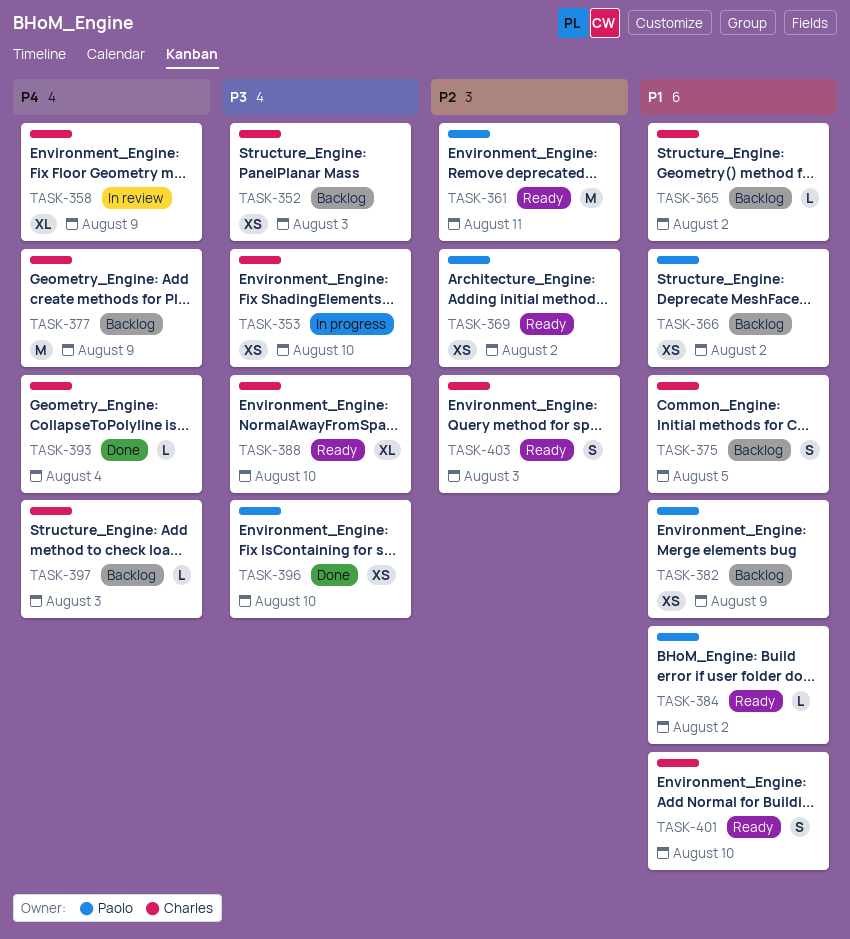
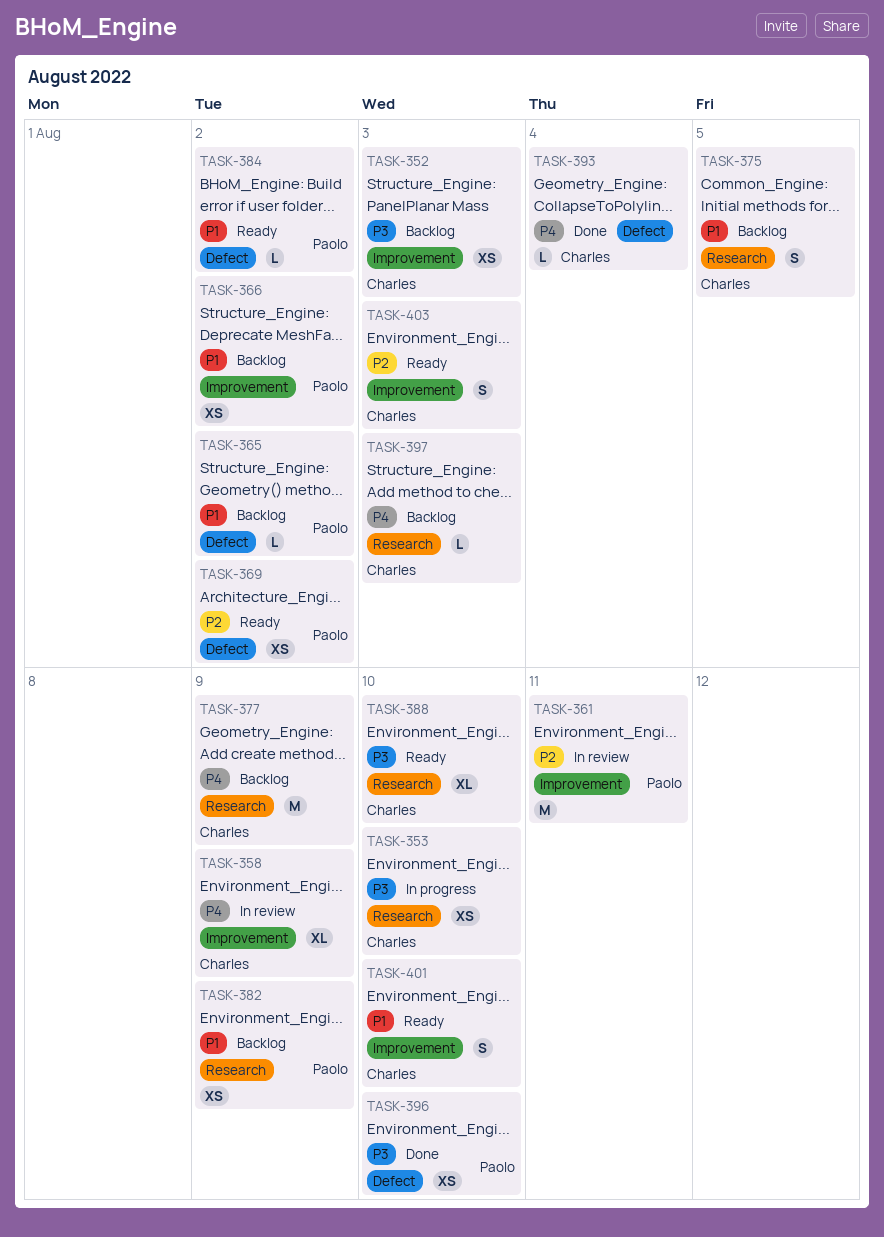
TASK-361, status: Ready -> In review
TASK-365, owner: Charles -> Paolo

